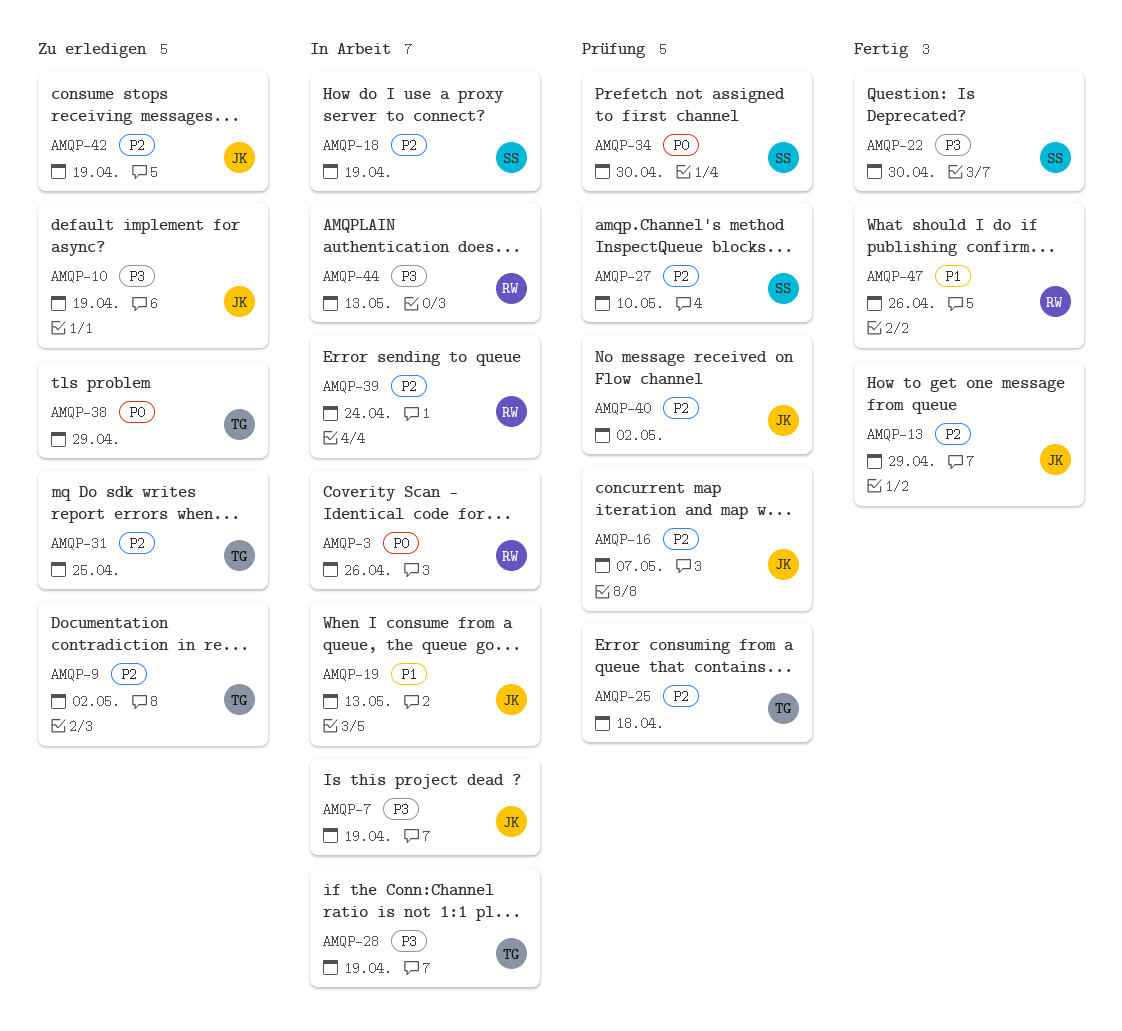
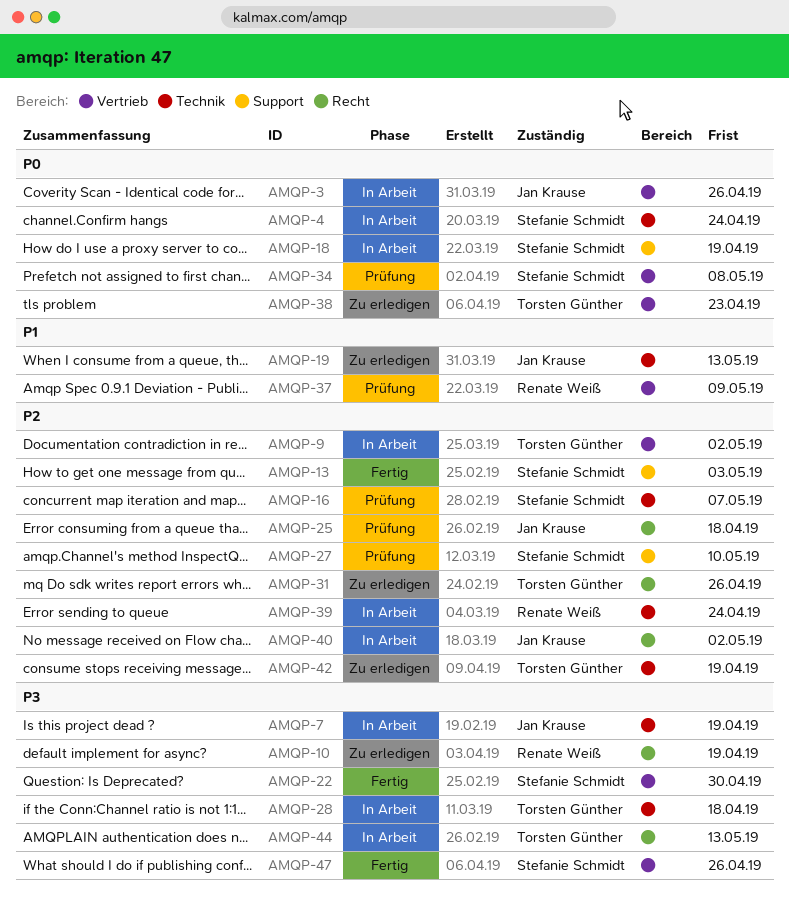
AMQP-3, owner: Renate Weiß -> Jan Krause
AMQP-4: none -> present
AMQP-9, status: Zu erledigen -> In Arbeit
AMQP-10, owner: Jan Krause -> Renate Weiß
AMQP-13, owner: Jan Krause -> Stefanie Schmidt
AMQP-13, due: Apr 29 -> May 3
AMQP-16, owner: Jan Krause -> Stefanie Schmidt
AMQP-18, priority: P2 -> P0
AMQP-19, status: In Arbeit -> Zu erledigen
AMQP-25, owner: Torsten Günther -> Jan Krause
AMQP-28, due: Apr 19 -> Apr 18
AMQP-31, due: Apr 25 -> Apr 26
AMQP-34, due: Apr 30 -> May 8
AMQP-37: none -> present
AMQP-38, due: Apr 29 -> Apr 23
AMQP-40, status: Prüfung -> In Arbeit
AMQP-42, owner: Jan Krause -> Torsten Günther
AMQP-44, owner: Renate Weiß -> Torsten Günther
AMQP-47, owner: Renate Weiß -> Stefanie Schmidt
AMQP-47, priority: P1 -> P3

